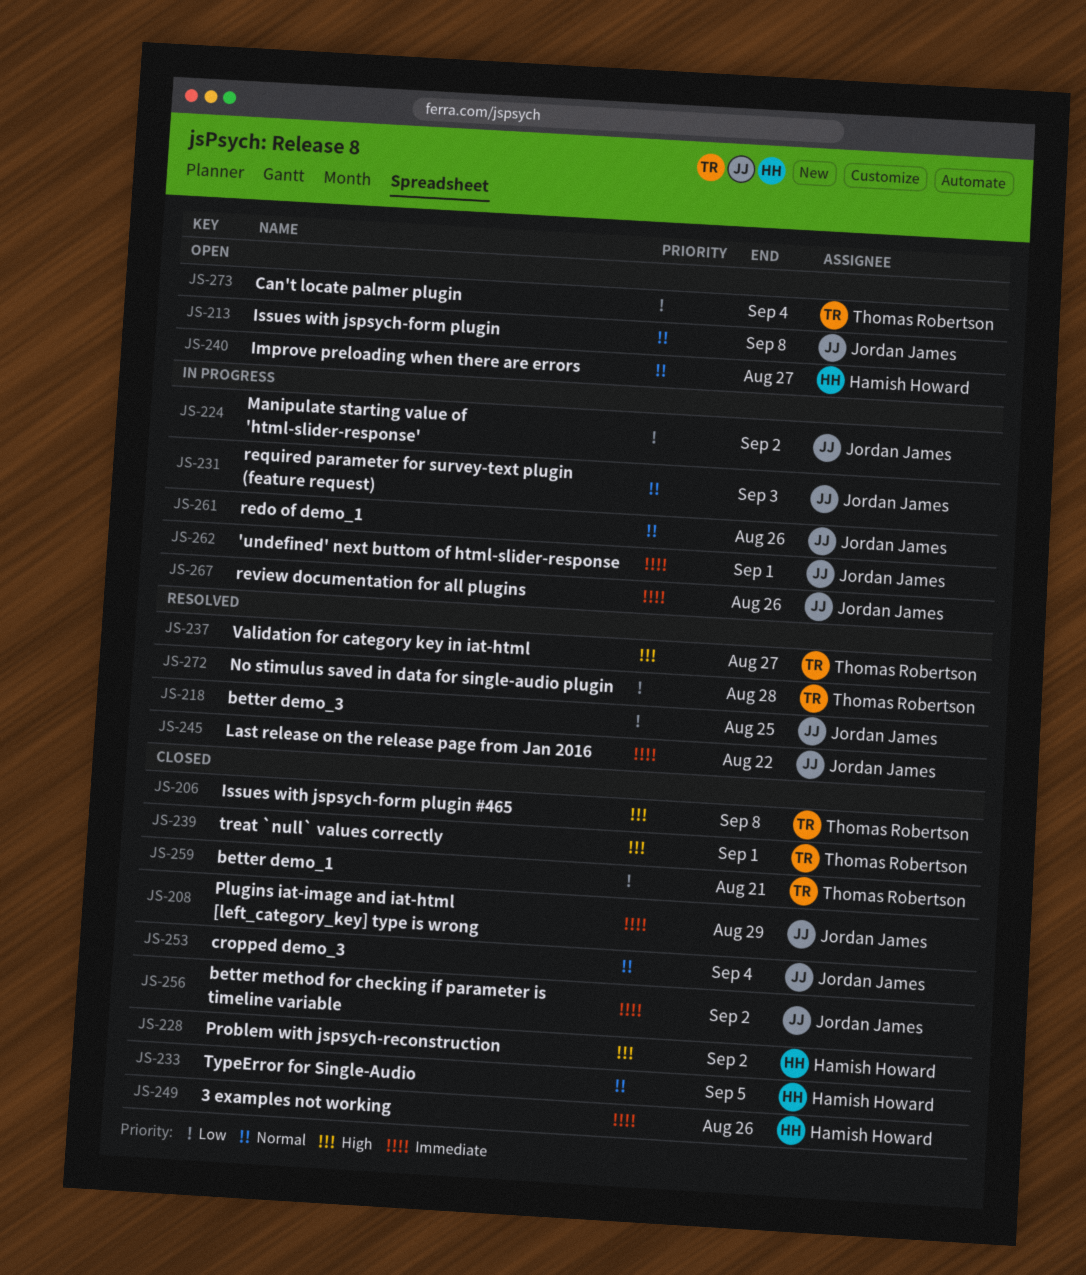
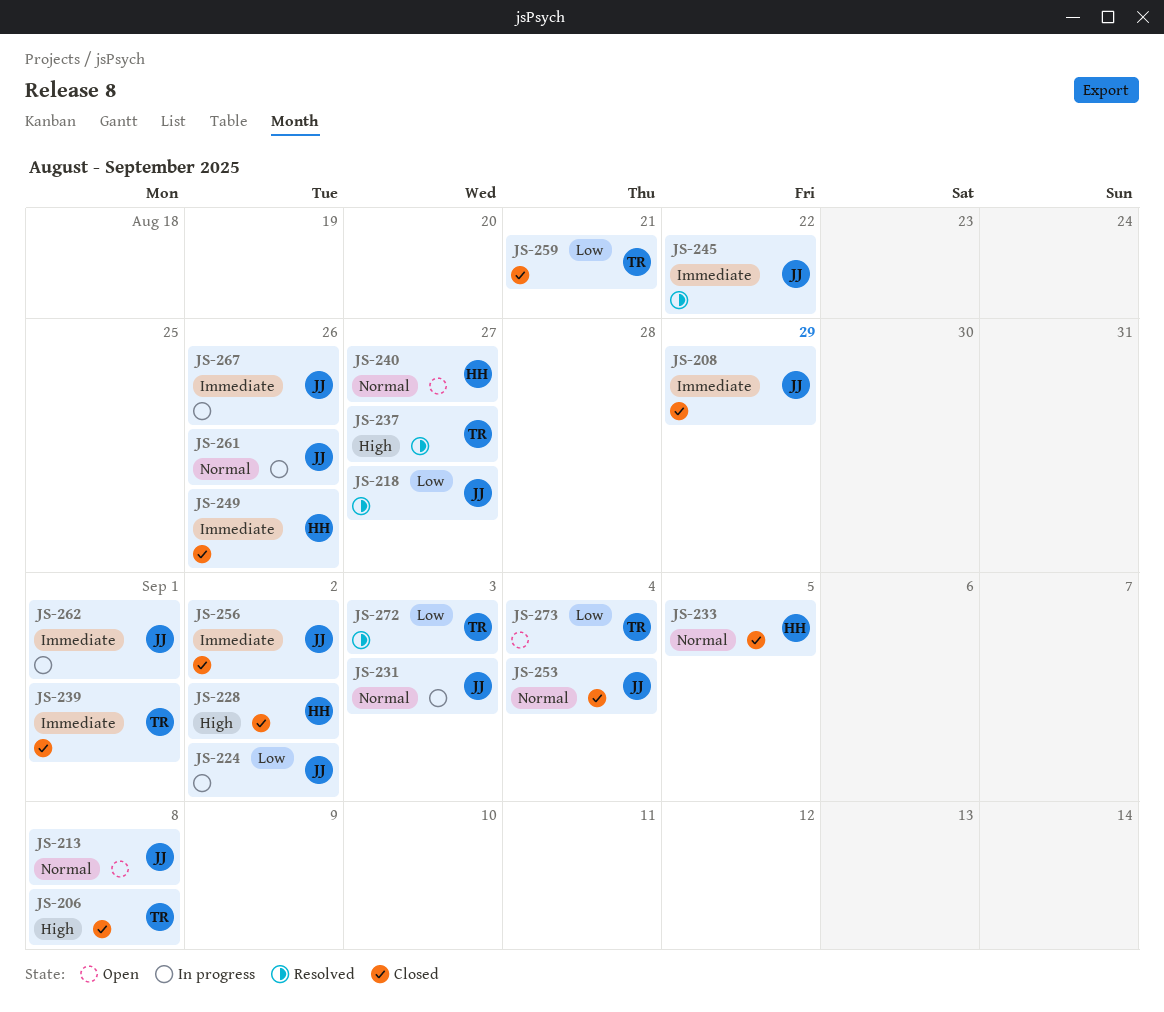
JS-218, due: Aug 25 -> Aug 27
JS-239, priority: High -> Immediate
JS-272, due: Aug 28 -> Sep 3

